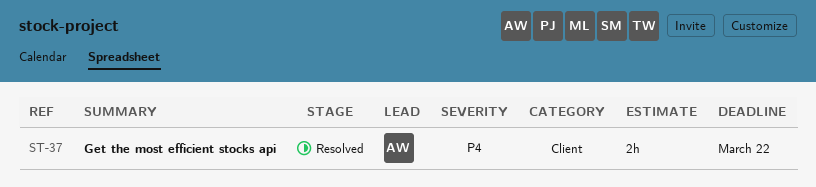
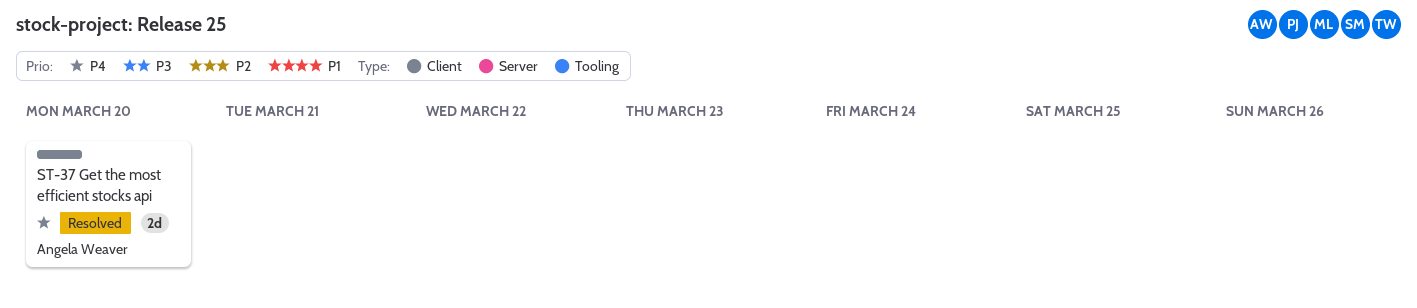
ST-37, estimate: 2h -> 2d
ST-37, due: Mar 22 -> Mar 20

